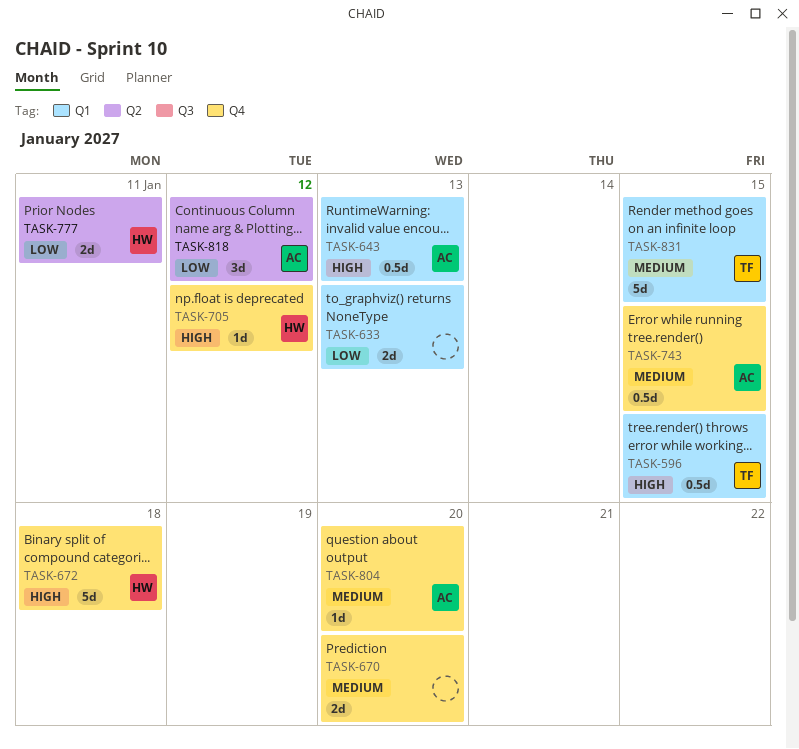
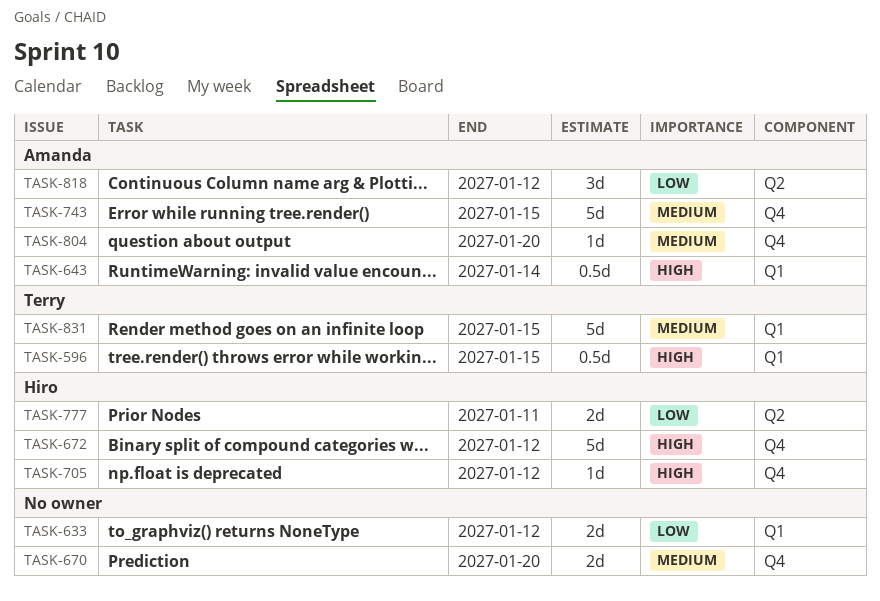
TASK-633, due: Jan 13 -> Jan 12
TASK-643, due: Jan 13 -> Jan 14
TASK-672, due: Jan 18 -> Jan 12
TASK-743, estimate: 0.5d -> 5d

